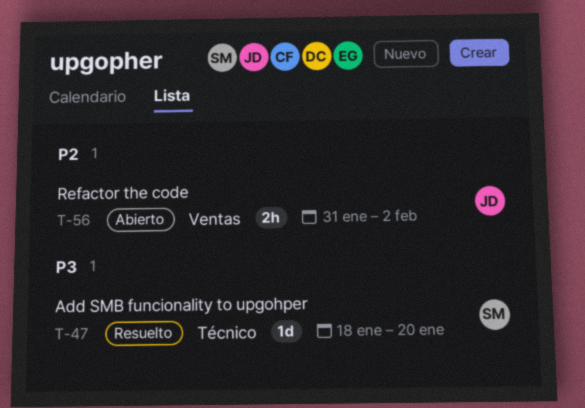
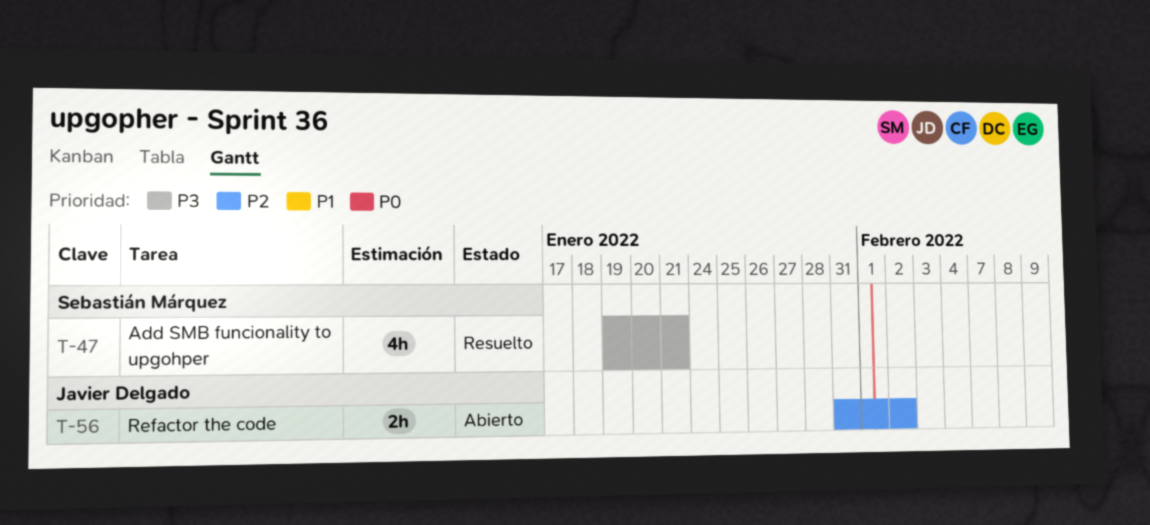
T-47, estimate: 1d -> 4h
T-47, start: Jan 18 -> Jan 19
T-47, due: Jan 20 -> Jan 21

